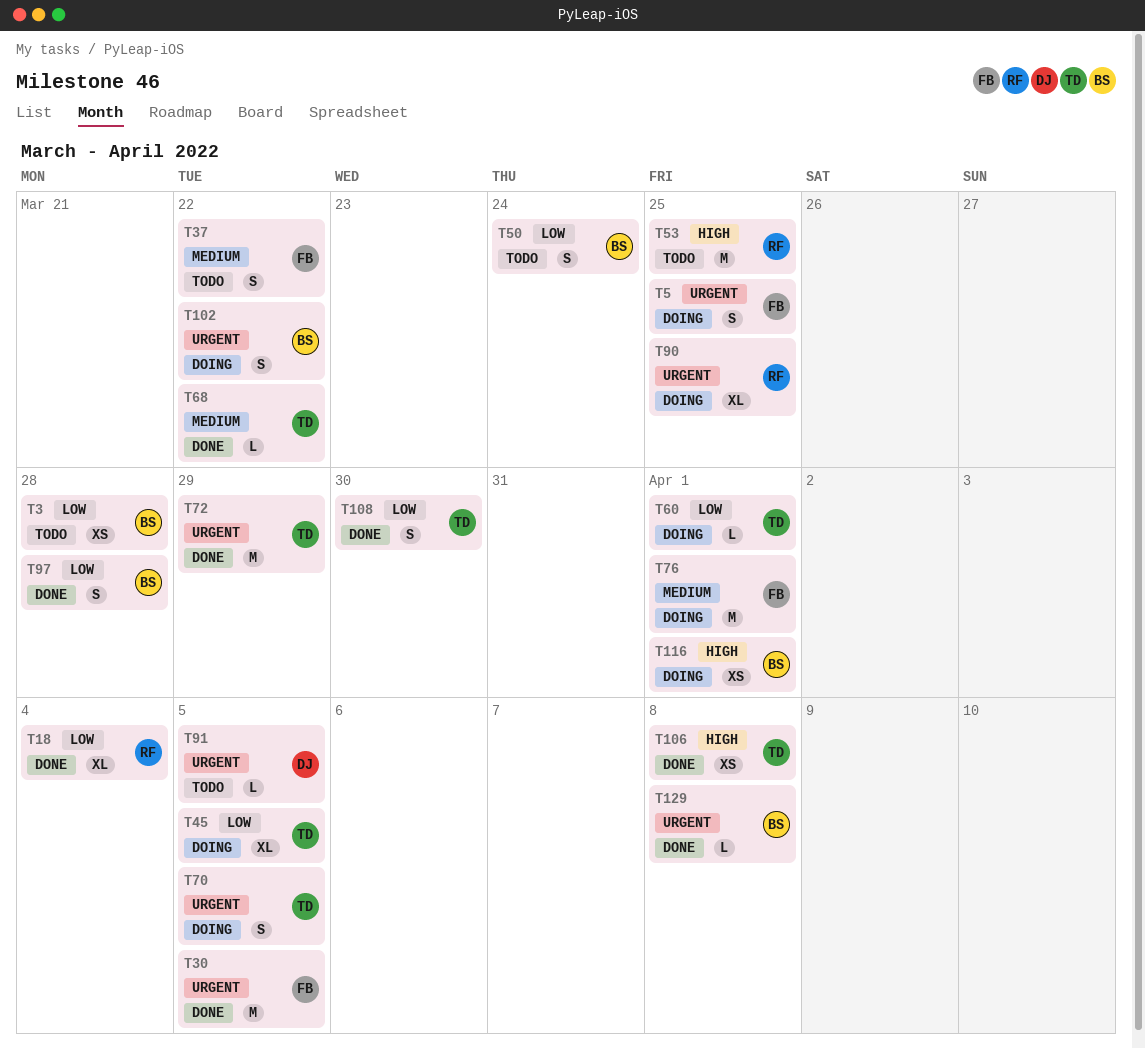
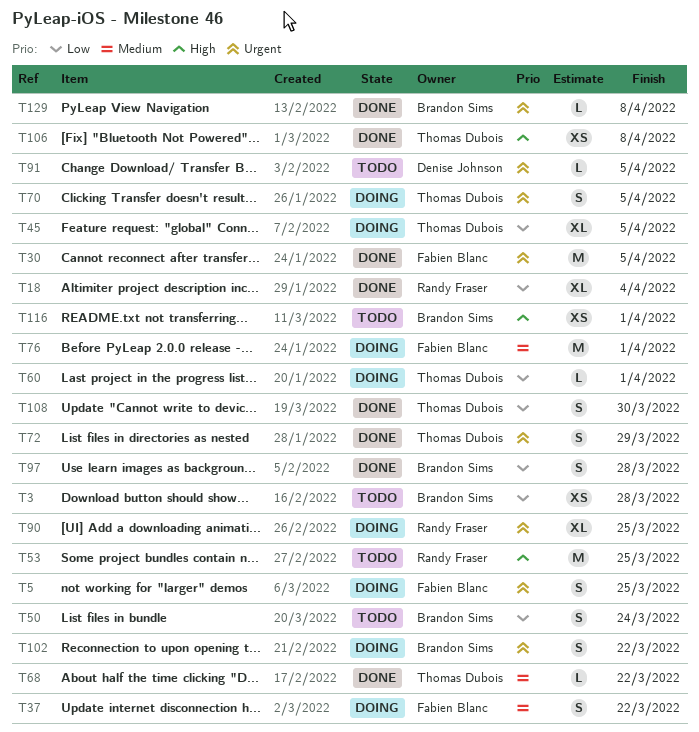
T37, status: Todo -> Doing
T72, estimate: M -> S
T116, status: Doing -> Todo

